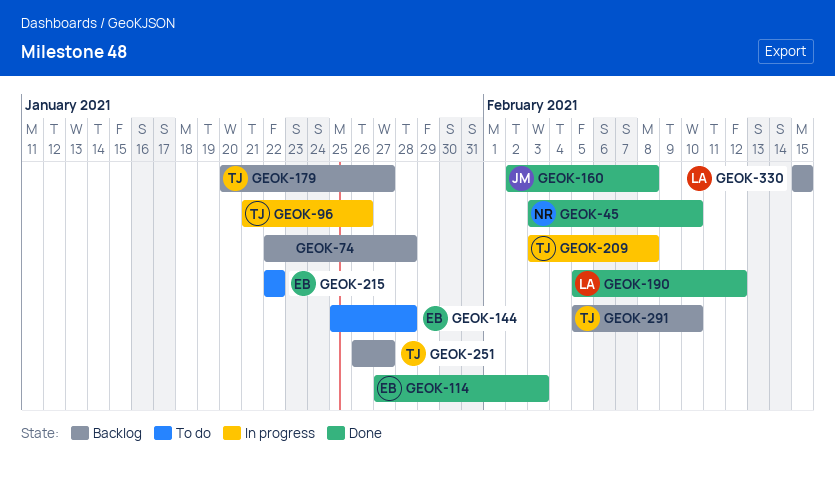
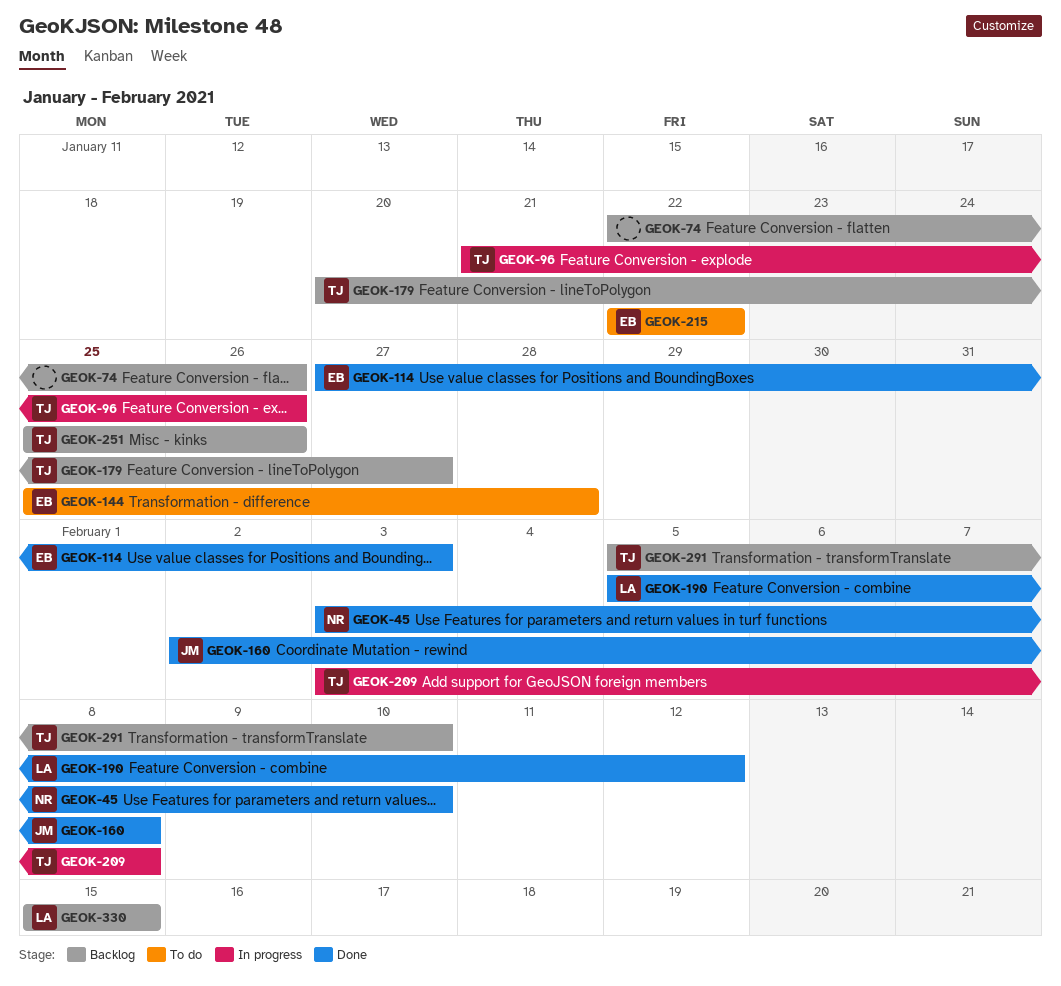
GEOK-74, due: Jan 28 -> Jan 26
GEOK-251, start: Jan 26 -> Jan 25
GEOK-251, due: Jan 27 -> Jan 26

